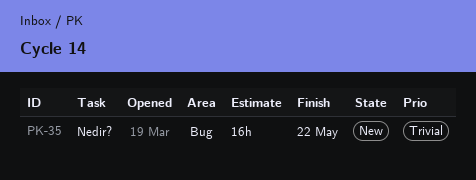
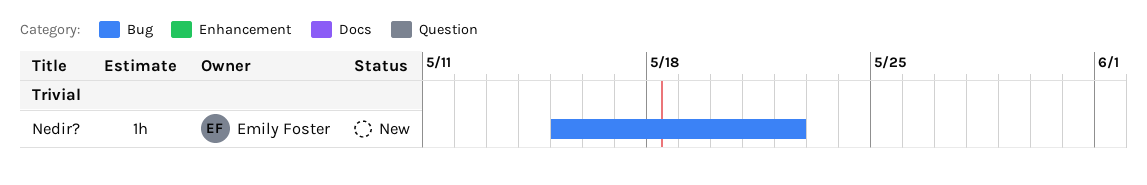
Nedir?, estimate: 16h -> 1h

